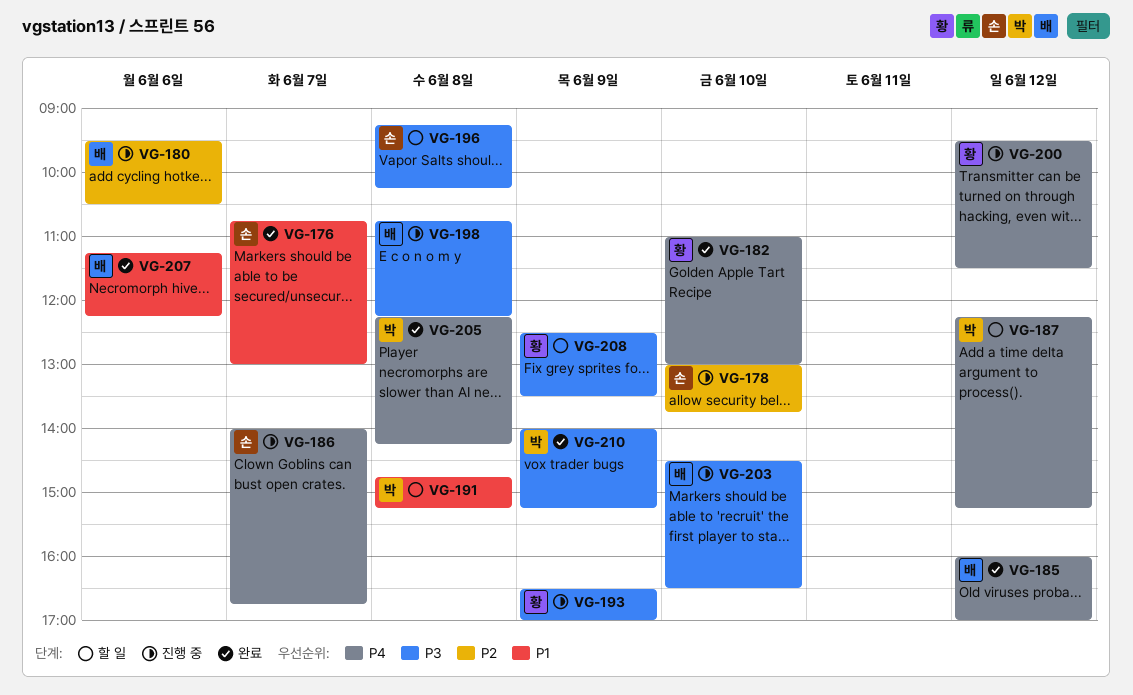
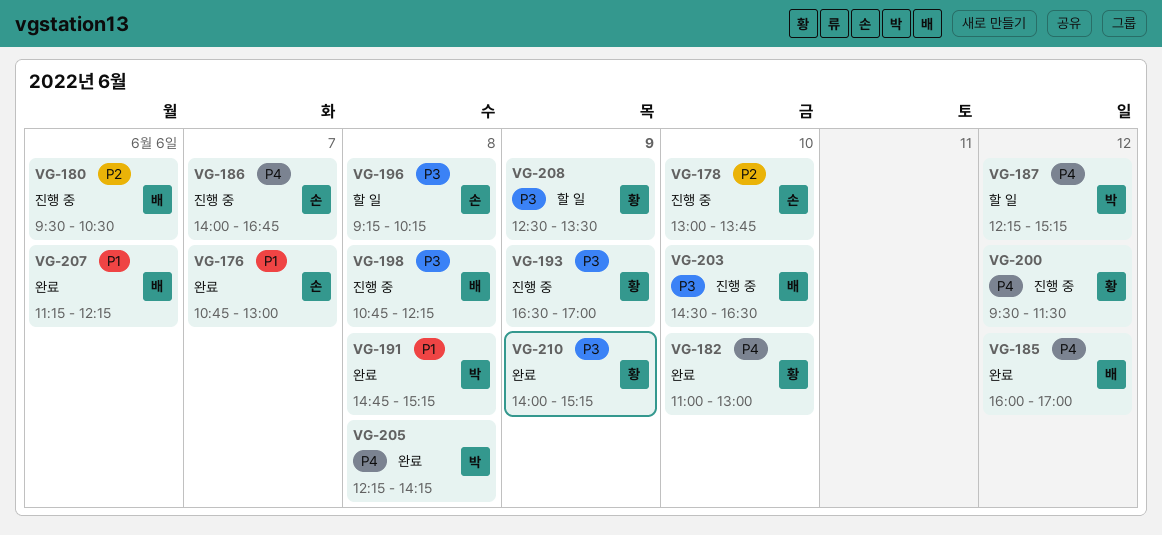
VG-191, status: 할 일 -> 완료
VG-210, owner: 박 -> 황

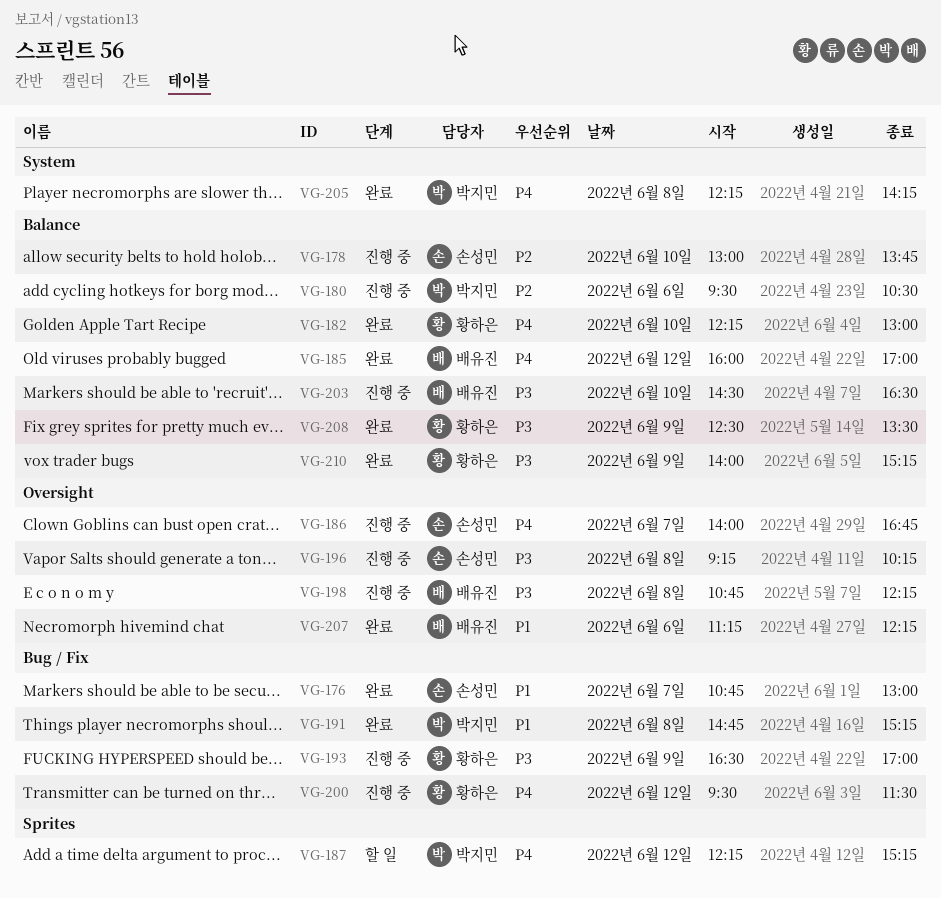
VG-180, owner: 배유진 -> 박지민
VG-182, begins: 11:00 -> 12:15
VG-196, status: 할 일 -> 진행 중
VG-208, status: 할 일 -> 완료

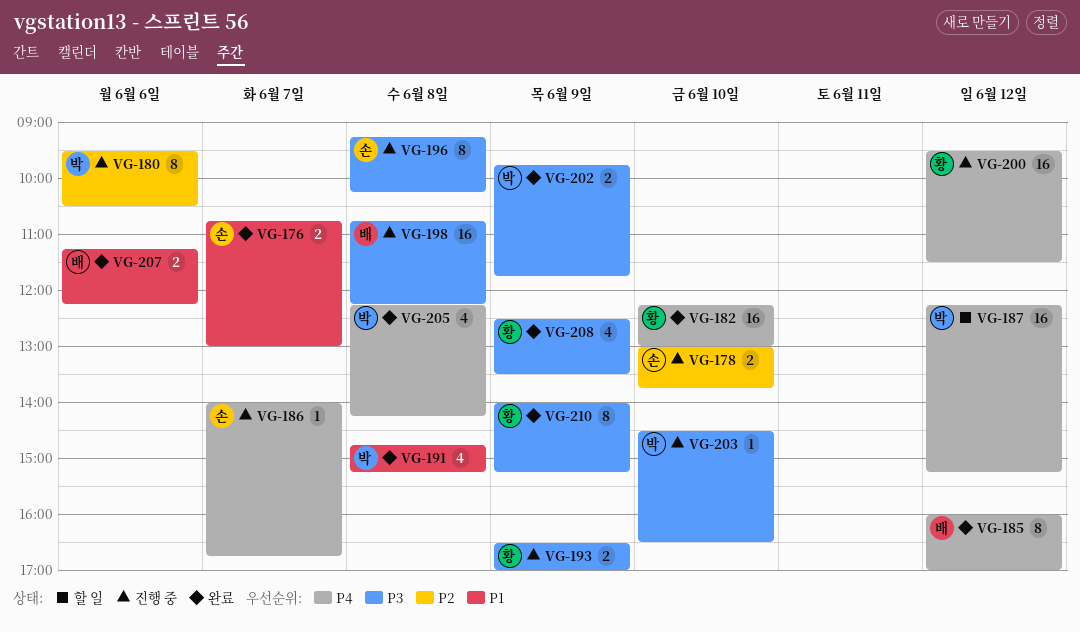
VG-202: none -> present
VG-203, owner: 배유진 -> 박지민

